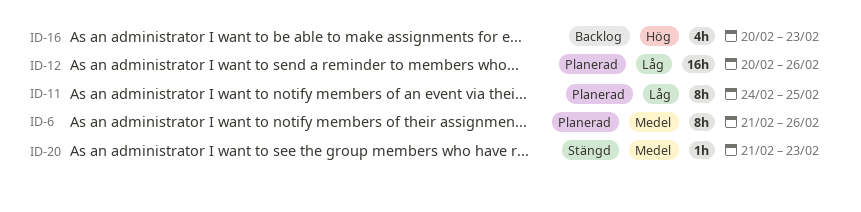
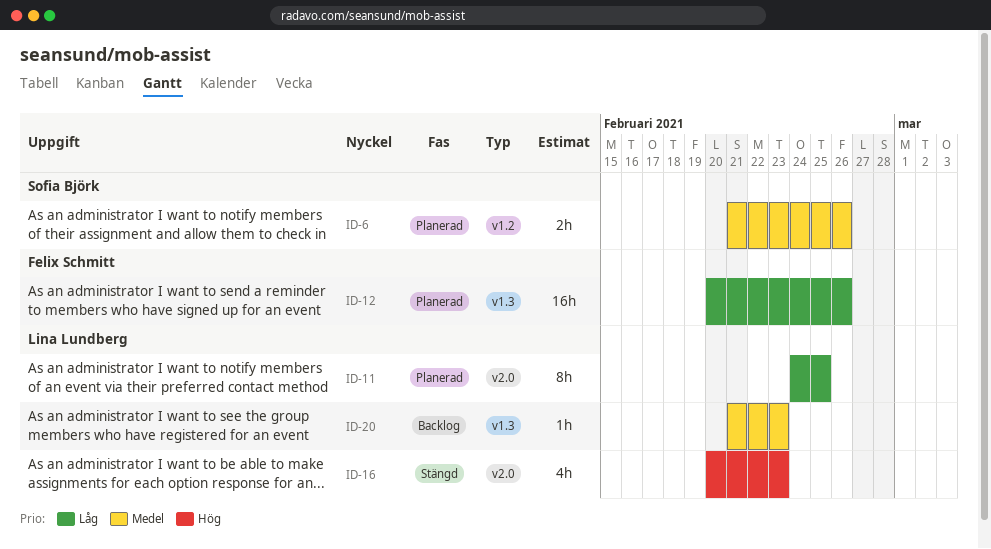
ID-6, estimate: 8h -> 2h
ID-16, status: Backlog -> Stängd
ID-20, status: Stängd -> Backlog

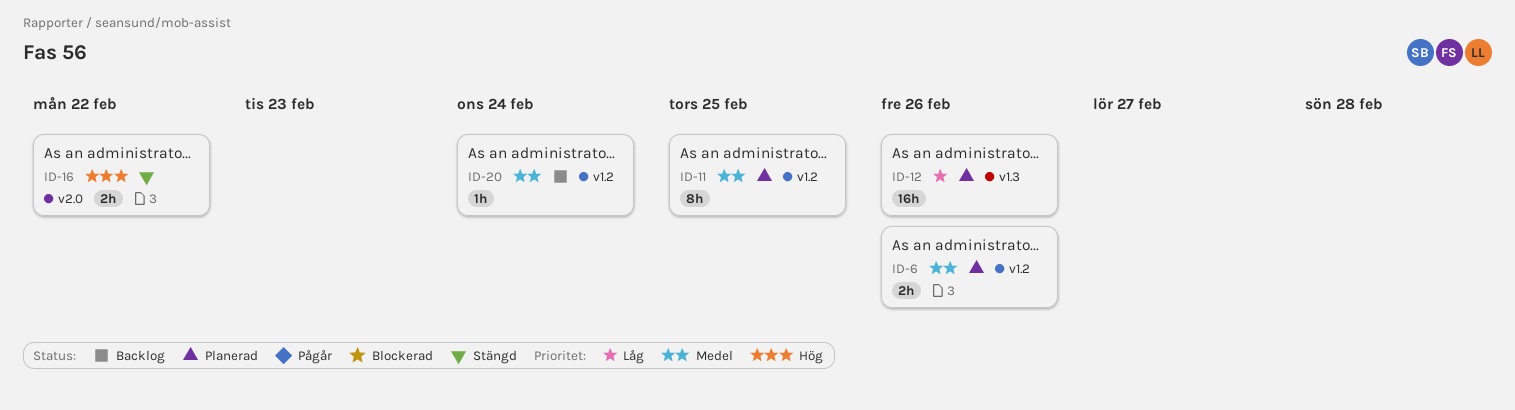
ID-11, priority: Låg -> Medel
ID-11, label: v2.0 -> v1.2
ID-16, estimate: 4h -> 2h
ID-16, due: Feb 23 -> Feb 22
ID-20, label: v1.3 -> v1.2
ID-20, due: Feb 23 -> Feb 24

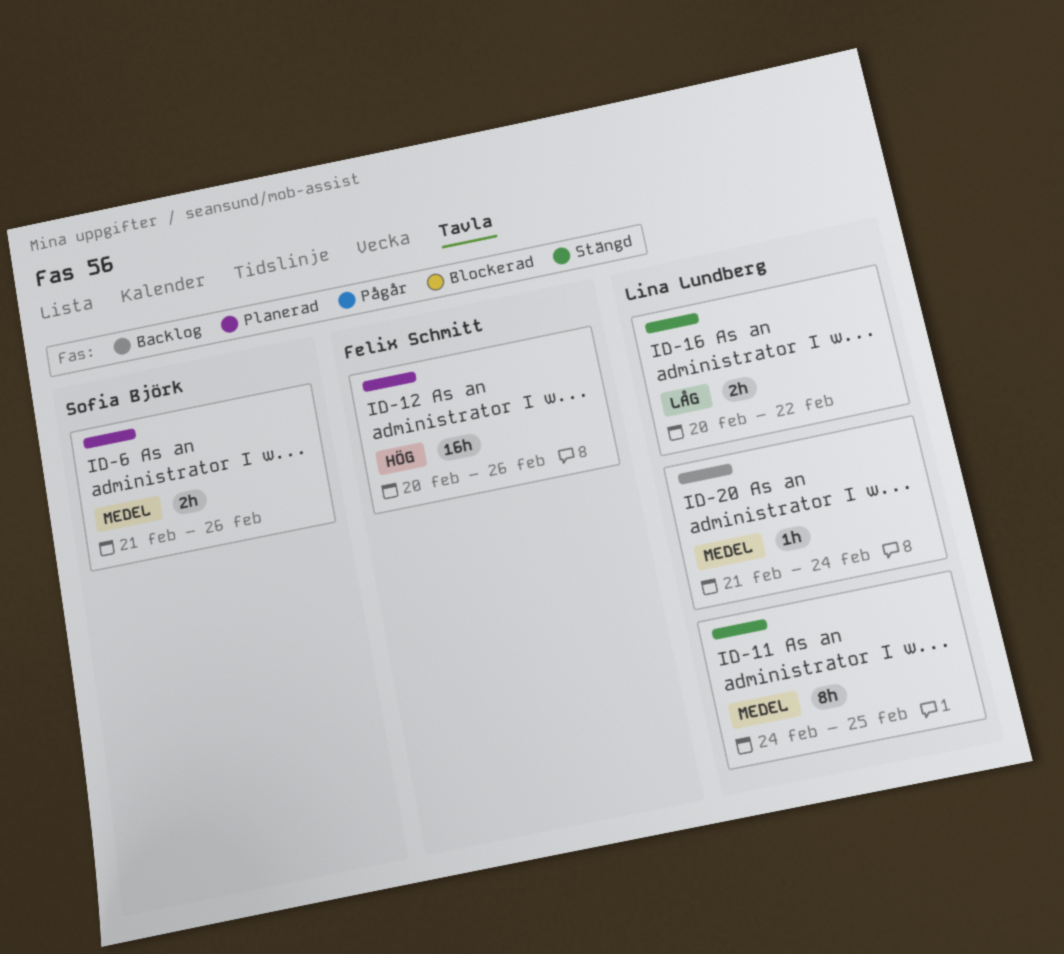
ID-11, status: Planerad -> Stängd
ID-12, priority: Låg -> Hög
ID-16, priority: Hög -> Låg

